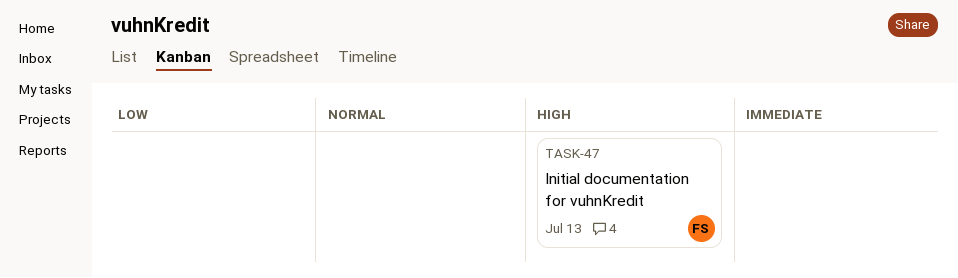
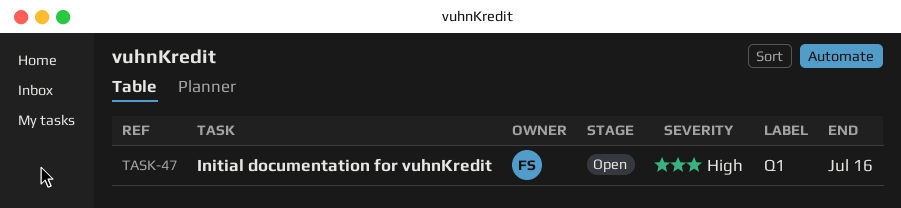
TASK-47, due: Jul 13 -> Jul 16

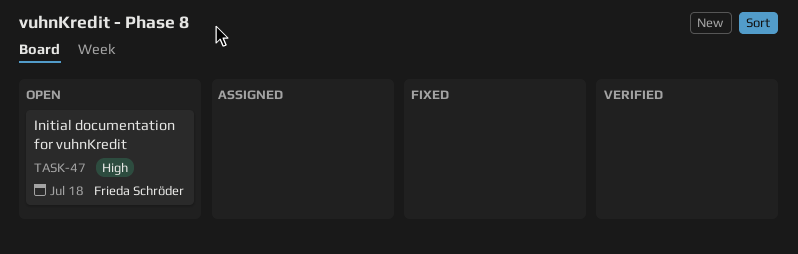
TASK-47, due: Jul 16 -> Jul 18

